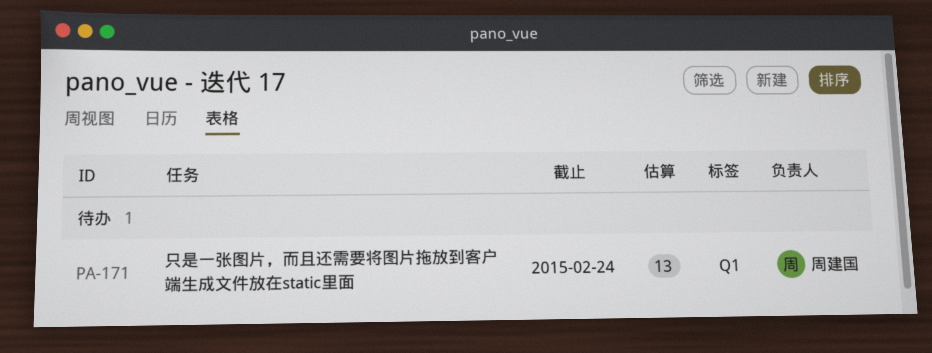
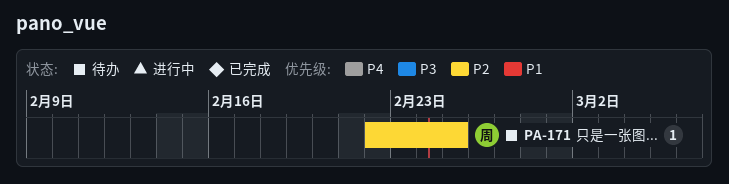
PA-171, estimate: 13 -> 1
PA-171, due: Feb 24 -> Feb 25

